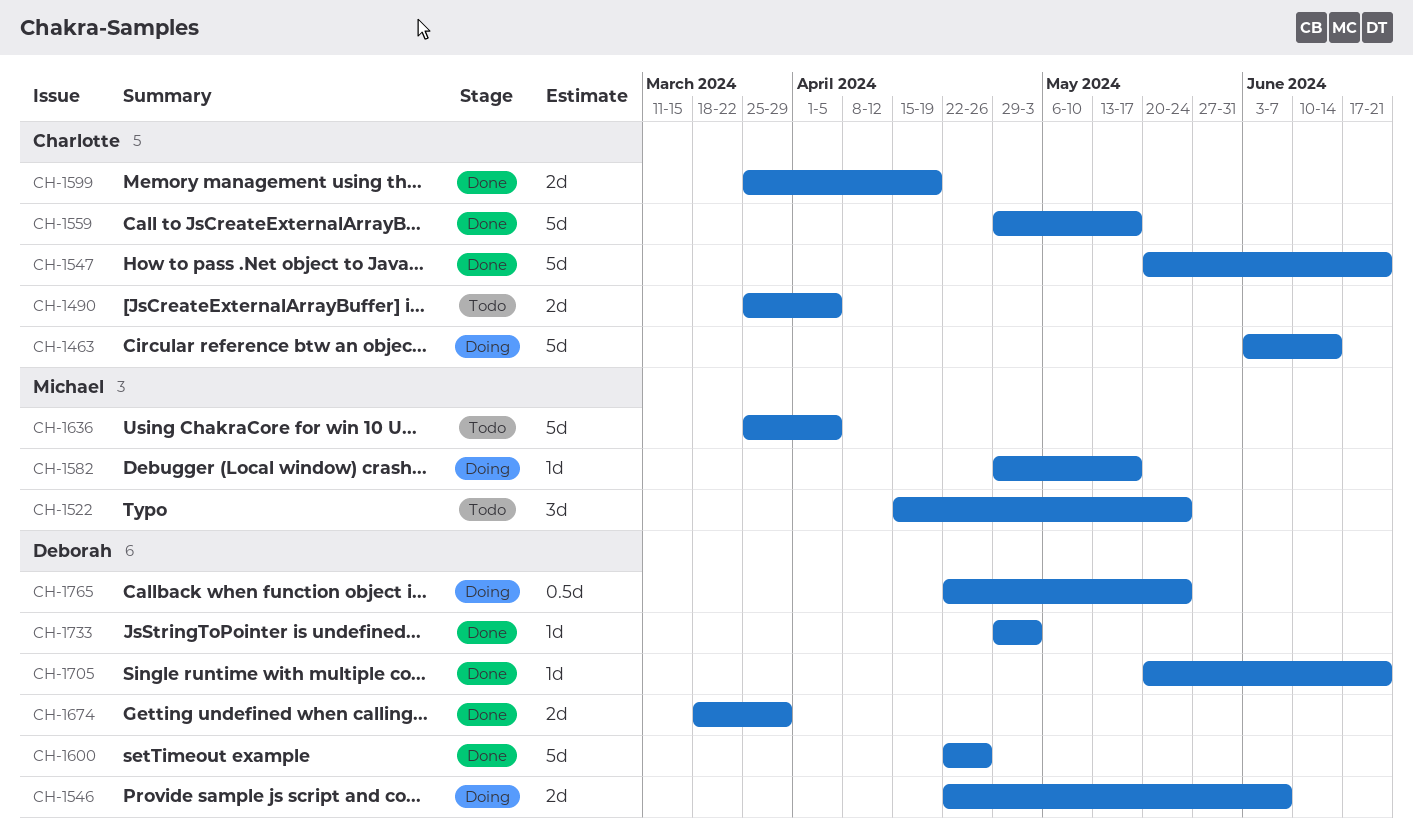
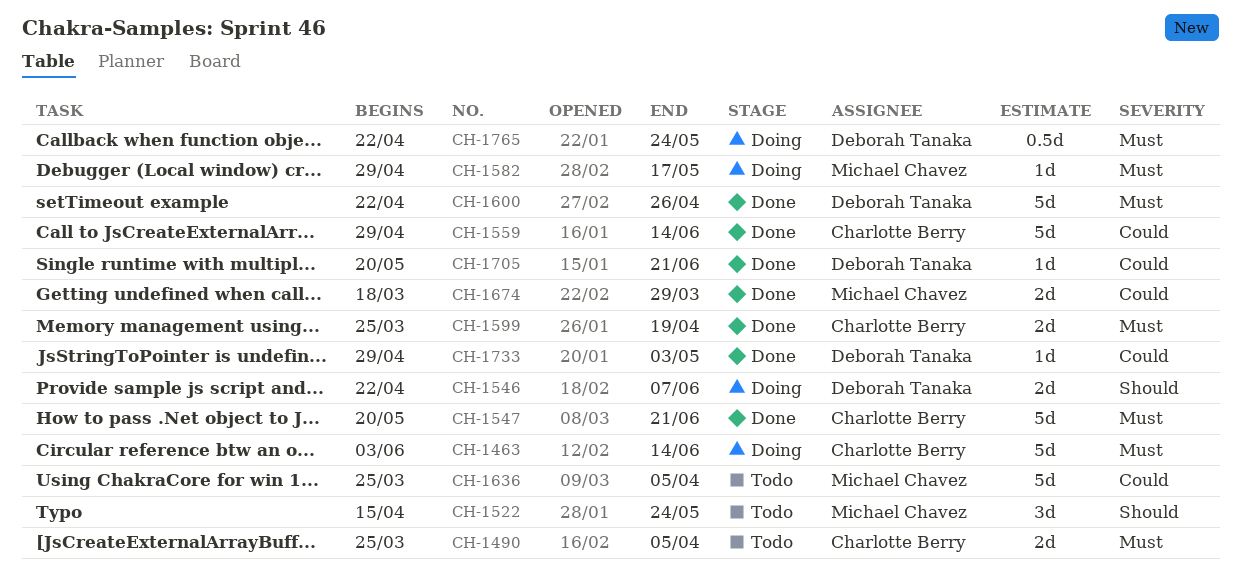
CH-1559, due: May 17 -> Jun 14
CH-1674, owner: Deborah Tanaka -> Michael Chavez

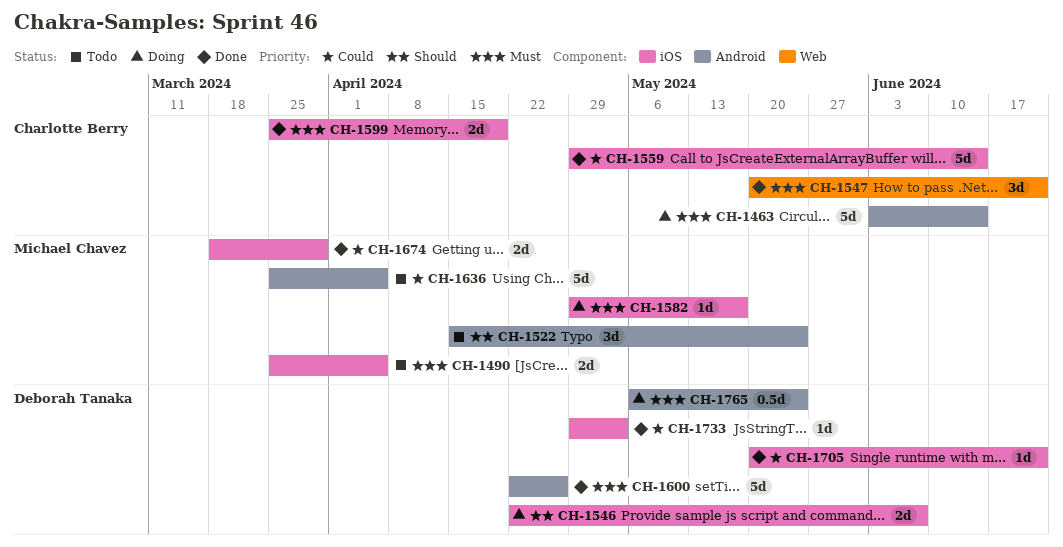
CH-1490, owner: Charlotte Berry -> Michael Chavez
CH-1547, estimate: 5d -> 3d
CH-1765, start: Apr 22 -> May 6

